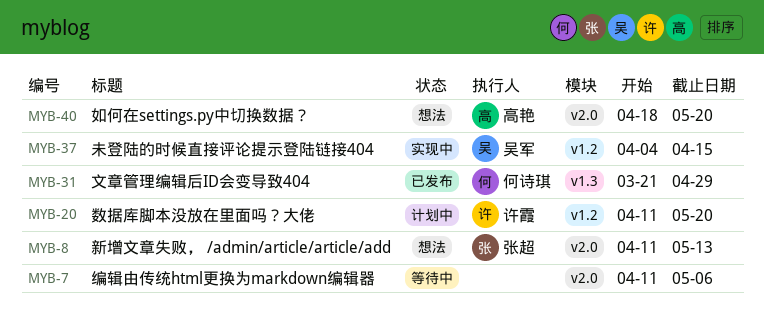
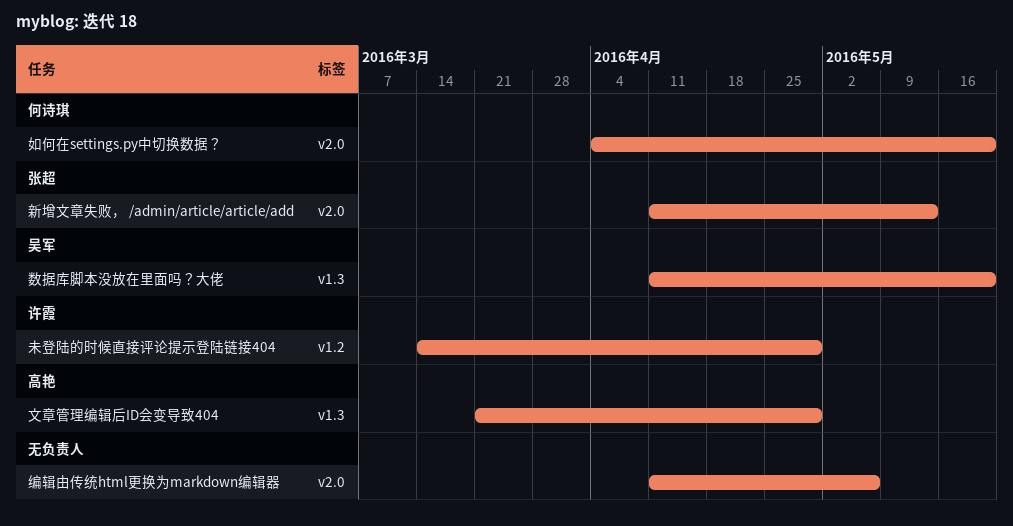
如何在settings.py中切换数据？, owner: 高艳 -> 何诗琪
如何在settings.py中切换数据？, start: Apr 18 -> Apr 4
数据库脚本没放在里面吗？大佬, owner: 许霞 -> 吴军
数据库脚本没放在里面吗？大佬, label: v1.2 -> v1.3
文章管理编辑后ID会变导致404, owner: 何诗琪 -> 高艳
未登陆的时候直接评论提示登陆链接404, owner: 吴军 -> 许霞
未登陆的时候直接评论提示登陆链接404, start: Apr 4 -> Mar 14
未登陆的时候直接评论提示登陆链接404, due: Apr 15 -> Apr 29

